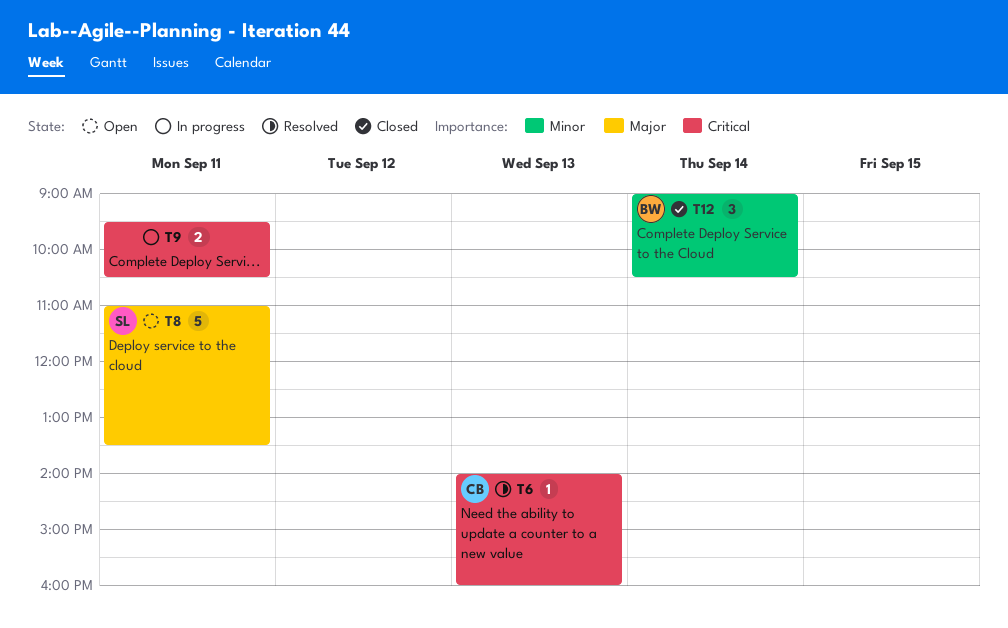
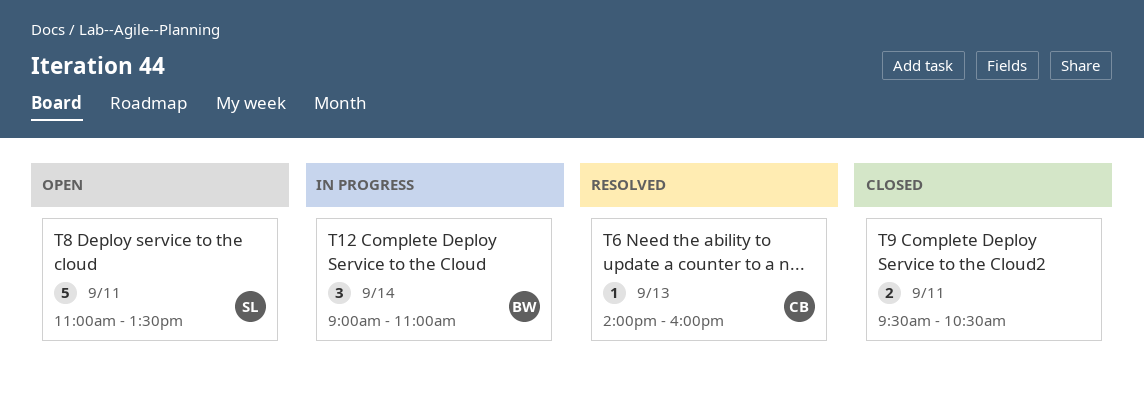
T9, status: In progress -> Closed
T12, status: Closed -> In progress
T12, ends: 10:30 -> 11:00

